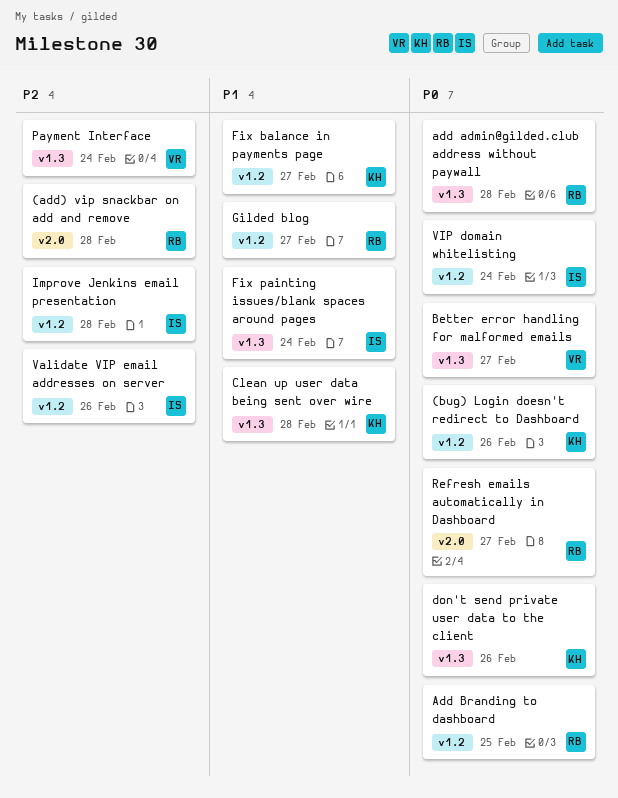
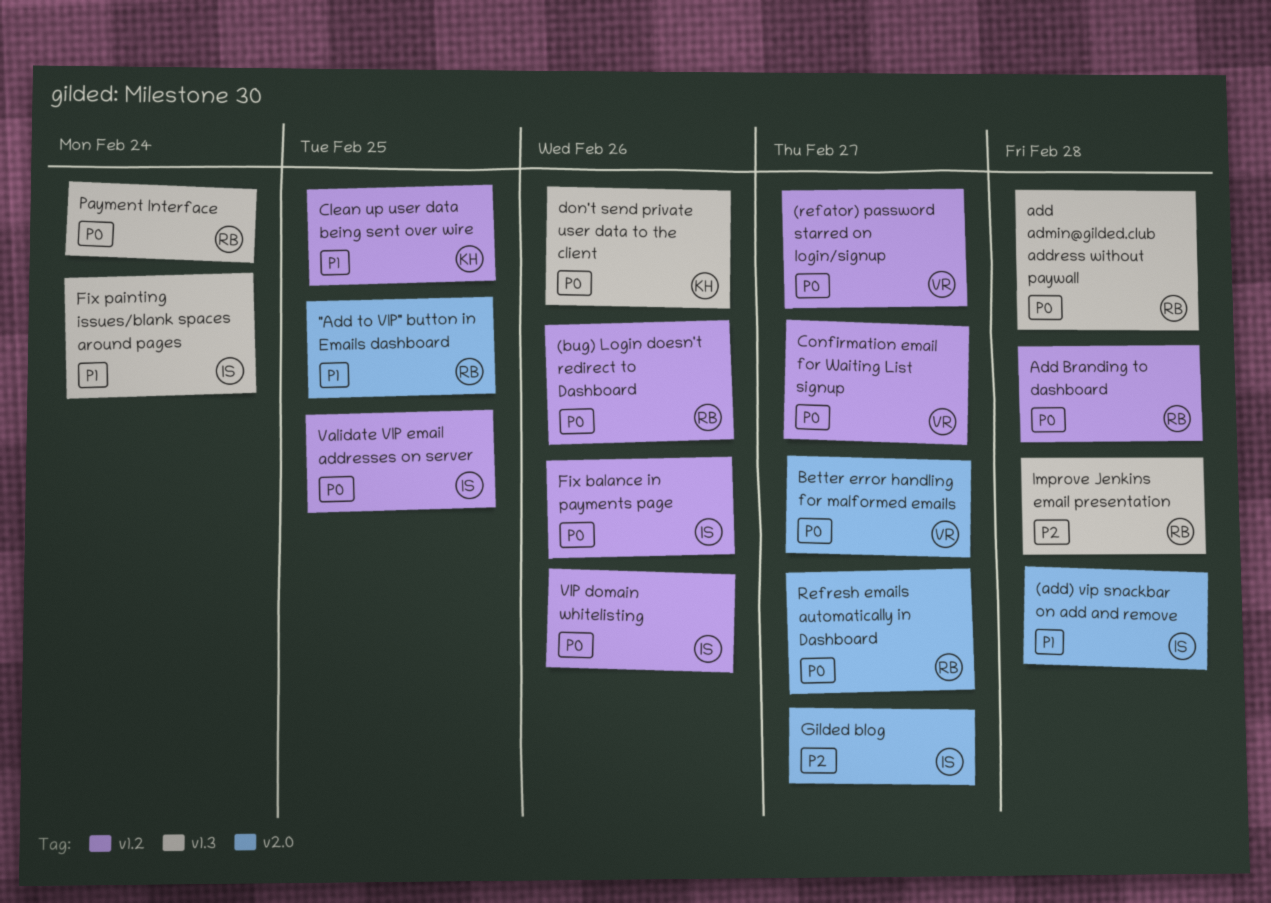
"Add to VIP" button in Emails dashboard: none -> present
(add) vip snackbar on add and remove, owner: RB -> IS
(add) vip snackbar on add and remove, priority: P2 -> P1
(bug) Login doesn't redirect to Dashboard, owner: KH -> RB
(refator) password starred on login/signup: none -> present
Add Branding to dashboard, due: Feb 25 -> Feb 28
Better error handling for malformed emails, label: v1.3 -> v2.0
Clean up user data being sent over wire, label: v1.3 -> v1.2
Clean up user data being sent over wire, due: Feb 28 -> Feb 25
Confirmation email for Waiting List signup: none -> present
Fix balance in payments page, owner: KH -> IS
Fix balance in payments page, priority: P1 -> P0
Fix balance in payments page, due: Feb 27 -> Feb 26
Gilded blog, owner: RB -> IS
Gilded blog, priority: P1 -> P2
Gilded blog, label: v1.2 -> v2.0
Improve Jenkins email presentation, owner: IS -> RB
Improve Jenkins email presentation, label: v1.2 -> v1.3
Payment Interface, owner: VR -> RB
Payment Interface, priority: P2 -> P0
Validate VIP email addresses on server, priority: P2 -> P0
Validate VIP email addresses on server, due: Feb 26 -> Feb 25
VIP domain whitelisting, due: Feb 24 -> Feb 26

